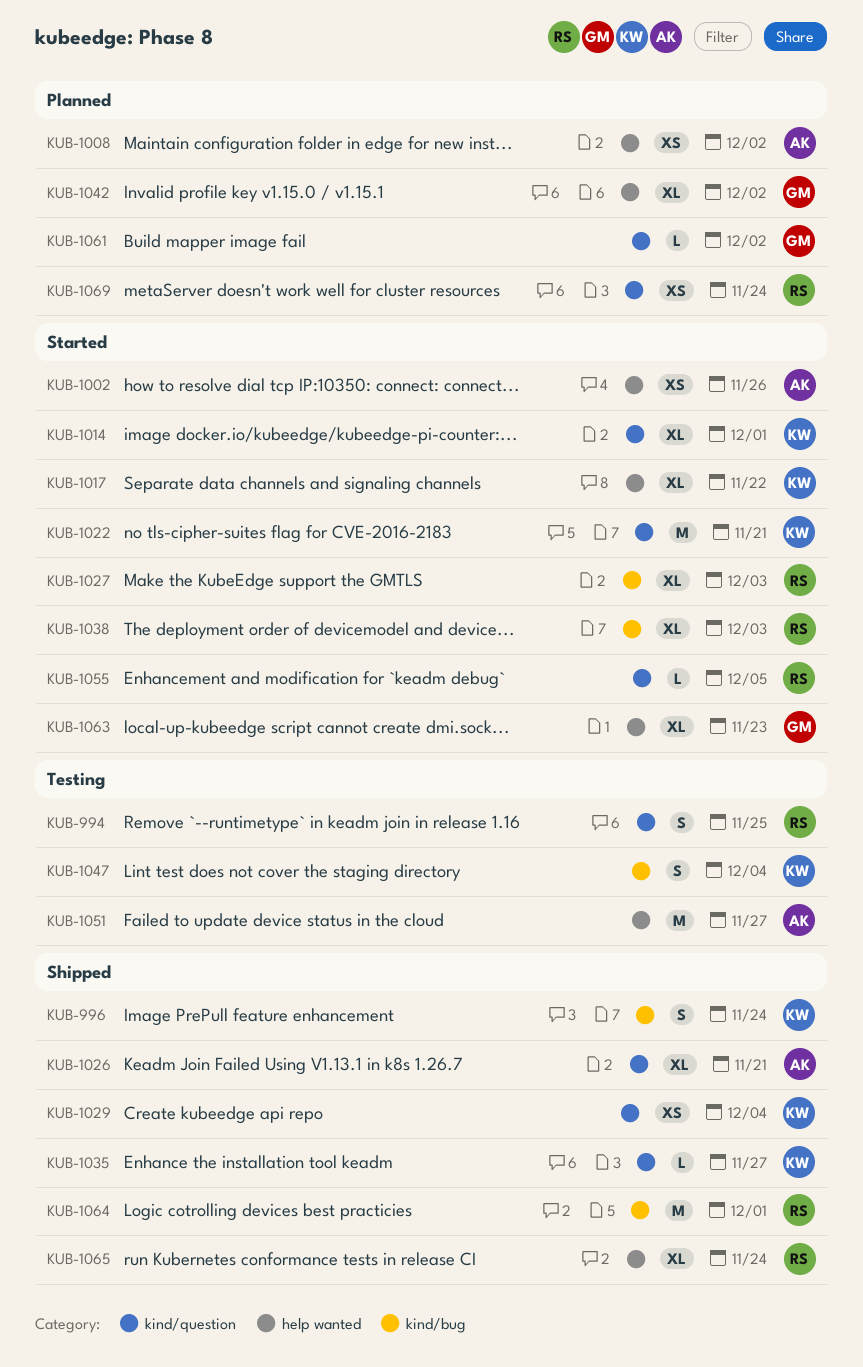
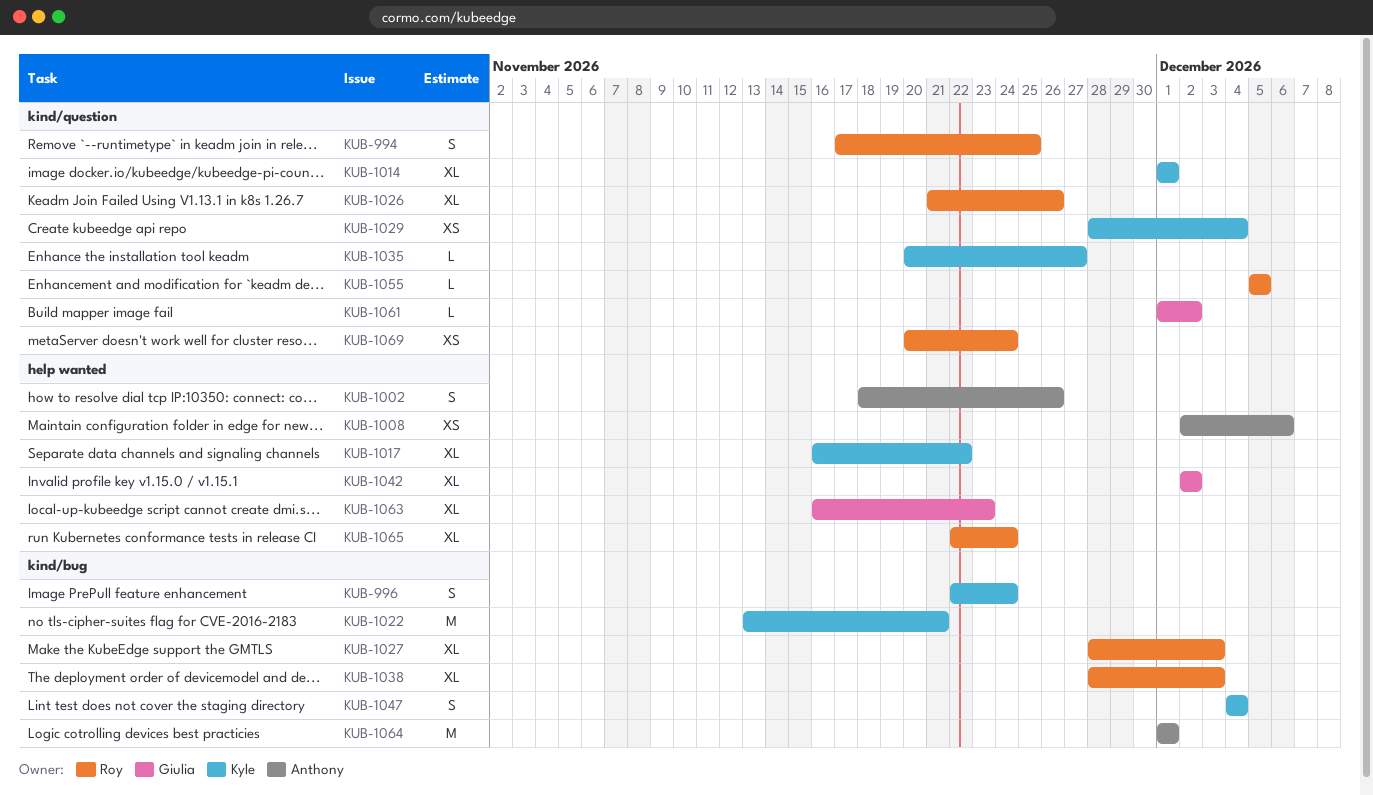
KUB-1002, estimate: XS -> S
KUB-1008, due: Dec 2 -> Dec 6
KUB-1022, label: kind/question -> kind/bug
KUB-1026, owner: Anthony -> Roy
KUB-1026, due: Nov 21 -> Nov 26
KUB-1051: present -> none
KUB-1064, owner: Roy -> Anthony

